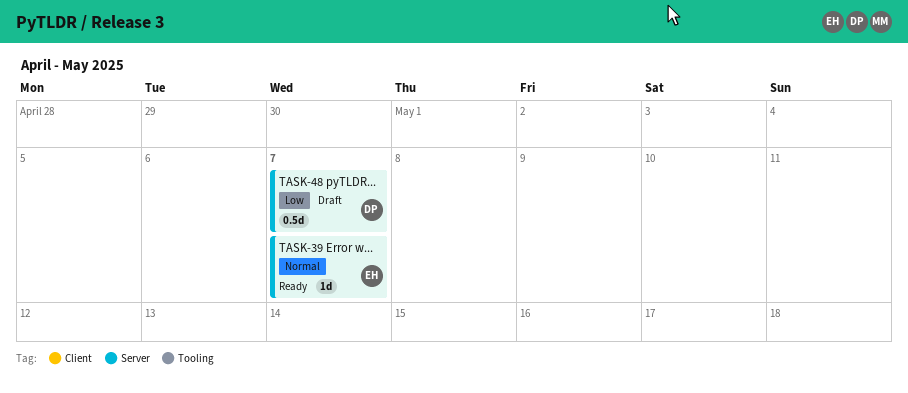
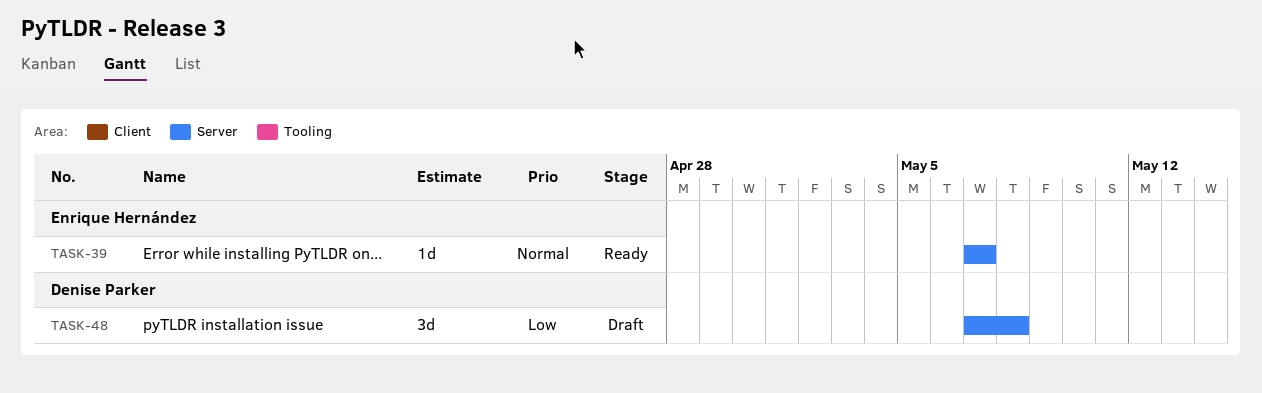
TASK-48, estimate: 0.5d -> 3d
TASK-48, due: May 7 -> May 8

